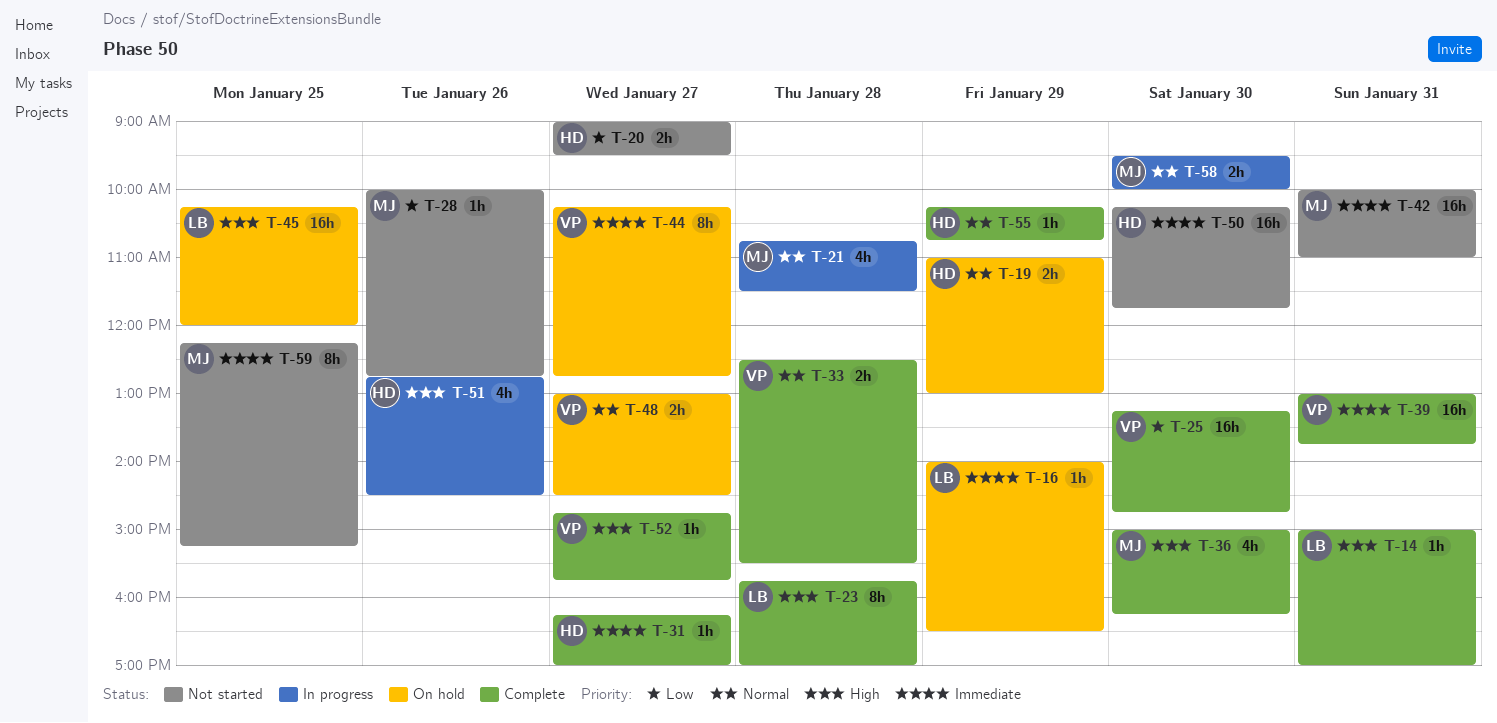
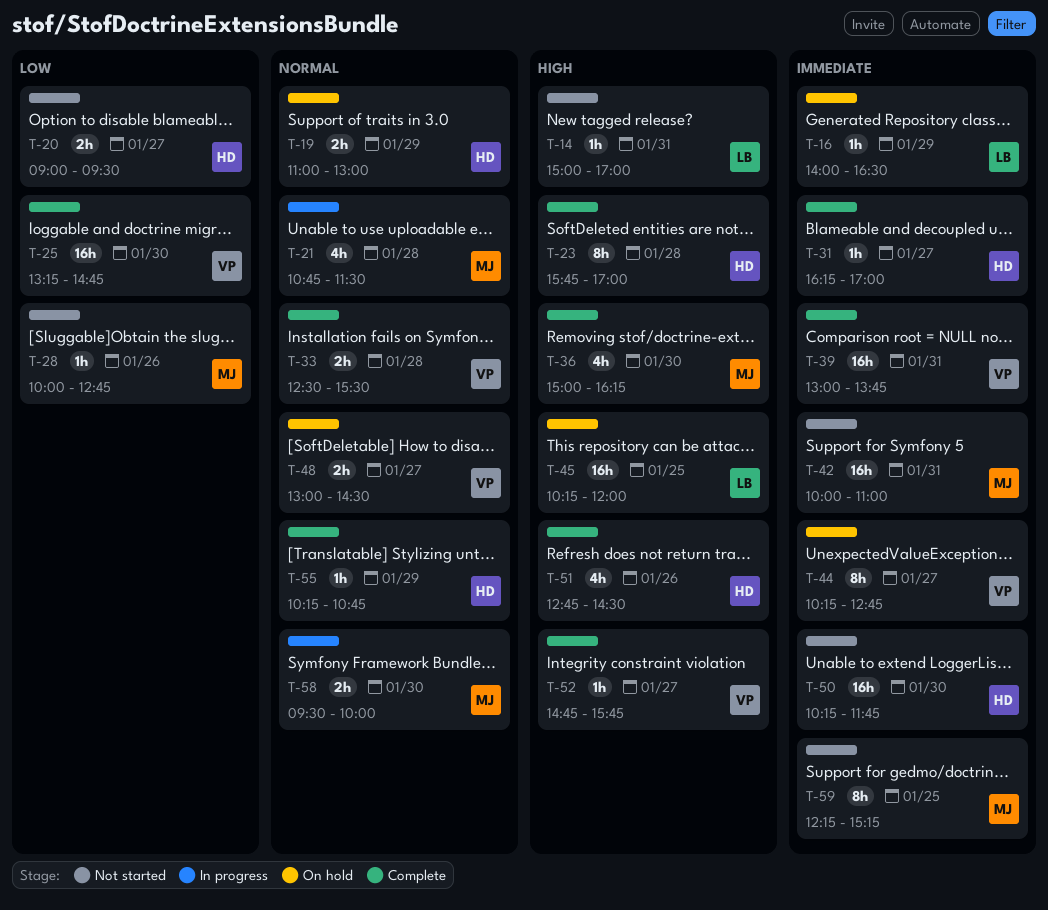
T-14, status: Complete -> Not started
T-23, owner: LB -> HD
T-51, status: In progress -> Complete

